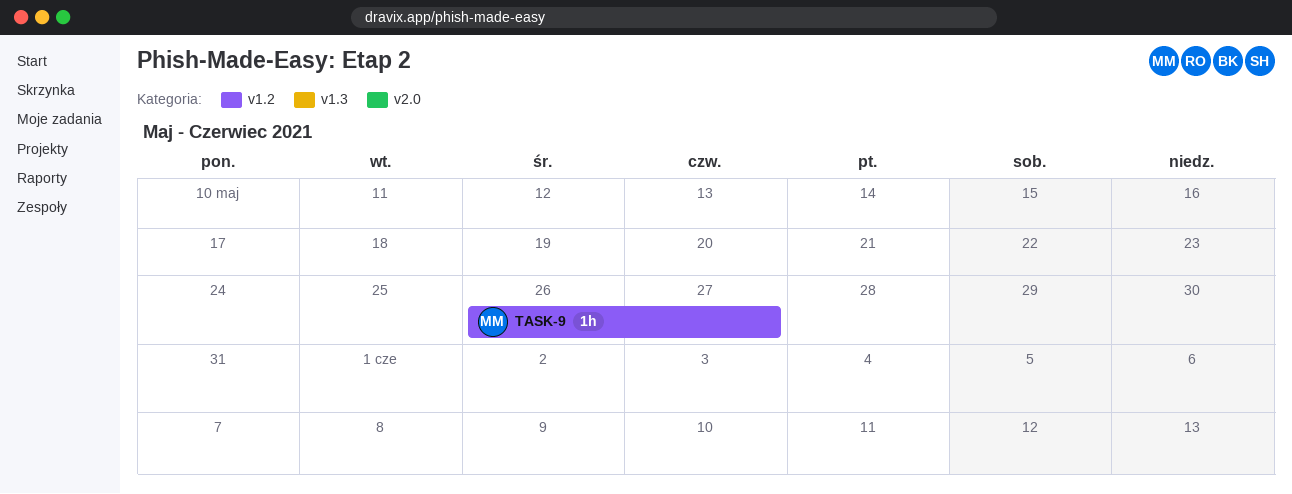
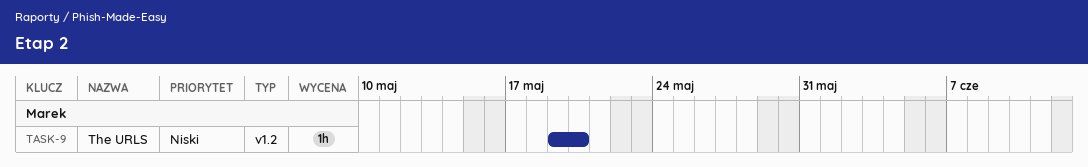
TASK-9, start: May 26 -> May 19
TASK-9, due: May 27 -> May 20

